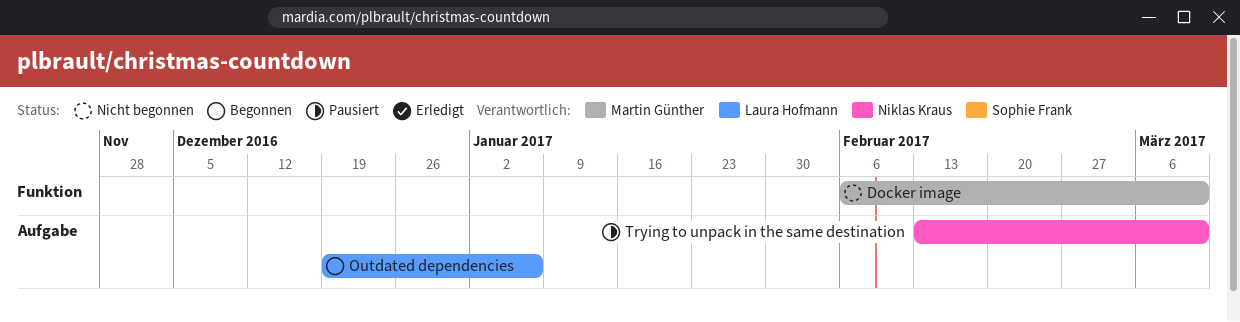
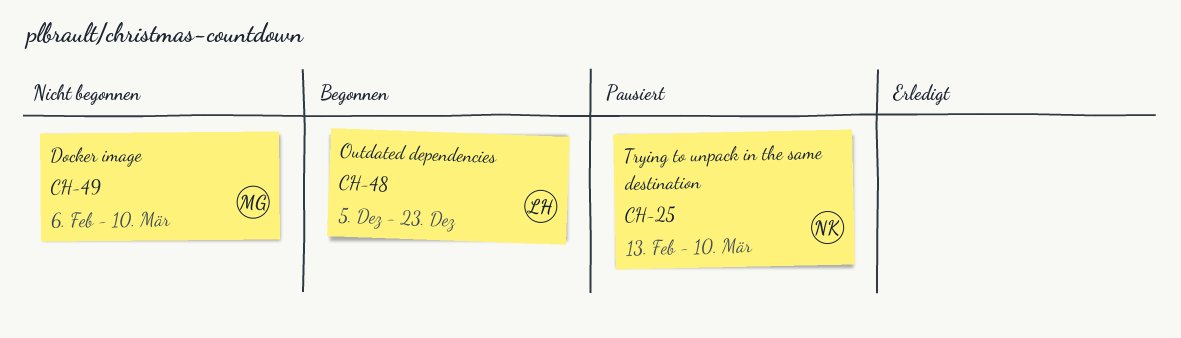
Outdated dependencies, start: Dec 19 -> Dec 5
Outdated dependencies, due: Jan 6 -> Dec 23

